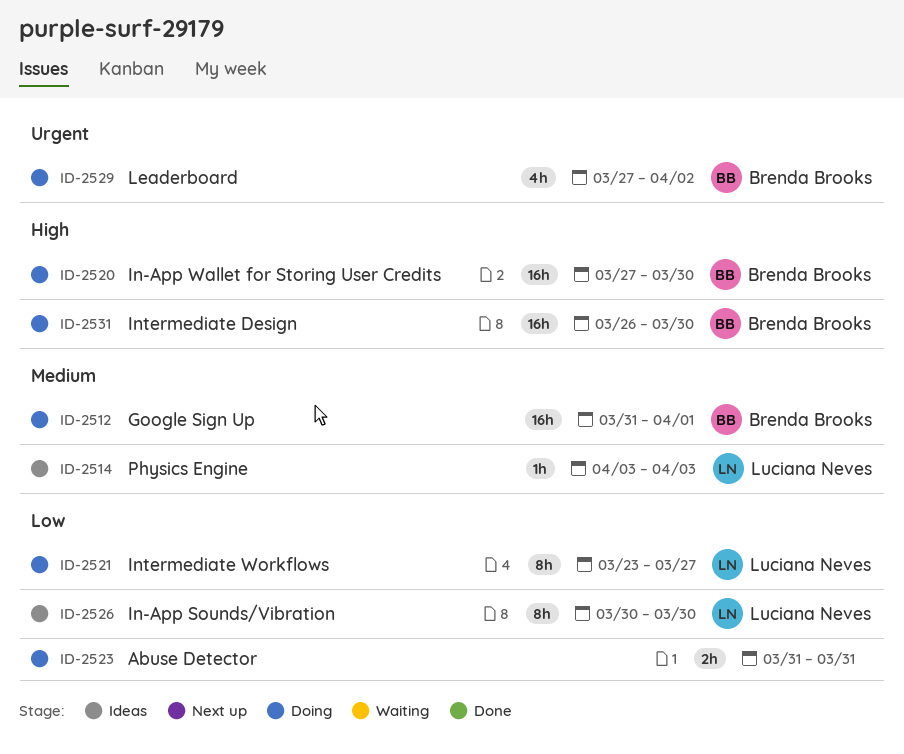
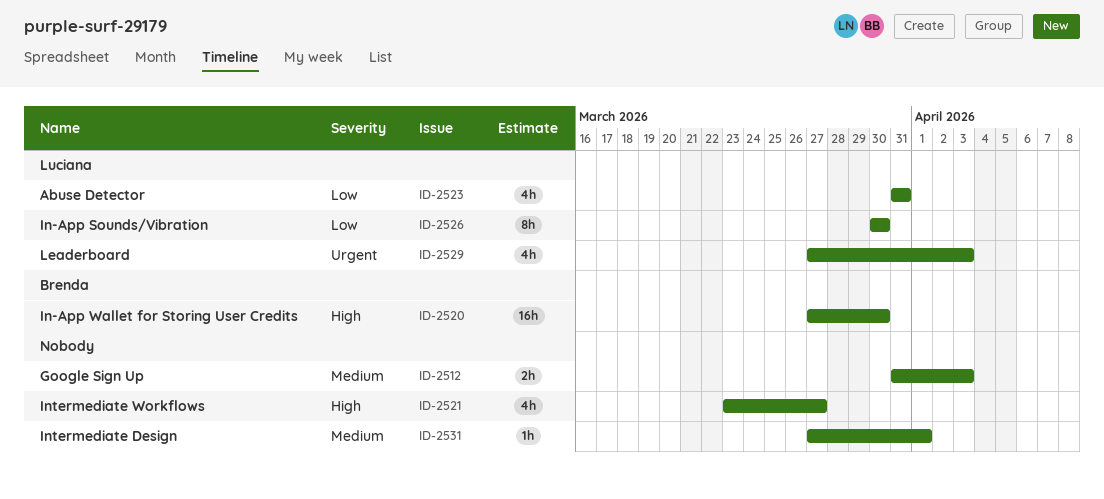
ID-2512, owner: Brenda Brooks -> none
ID-2512, estimate: 16h -> 2h
ID-2512, due: Apr 1 -> Apr 3
ID-2514: present -> none
ID-2521, owner: Luciana Neves -> none
ID-2521, priority: Low -> High
ID-2521, estimate: 8h -> 4h
ID-2523, owner: none -> Luciana Neves
ID-2523, estimate: 2h -> 4h
ID-2529, owner: Brenda Brooks -> Luciana Neves
ID-2529, due: Apr 2 -> Apr 3
ID-2531, owner: Brenda Brooks -> none
ID-2531, priority: High -> Medium
ID-2531, estimate: 16h -> 1h
ID-2531, start: Mar 26 -> Mar 27
ID-2531, due: Mar 30 -> Apr 1

